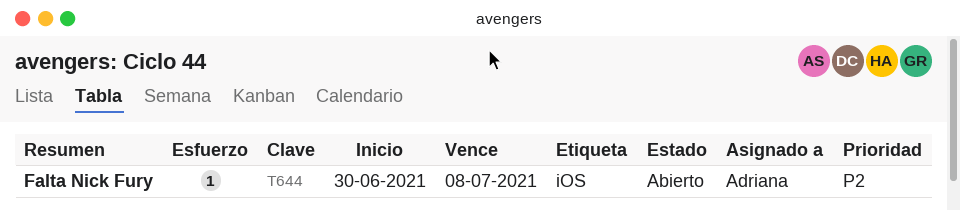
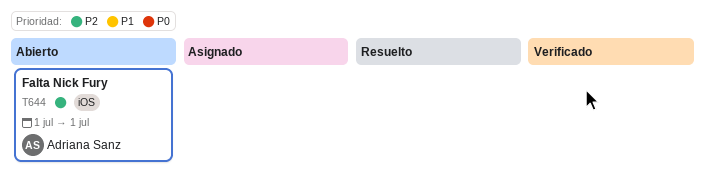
T644, start: Jun 30 -> Jul 1
T644, due: Jul 8 -> Jul 1

